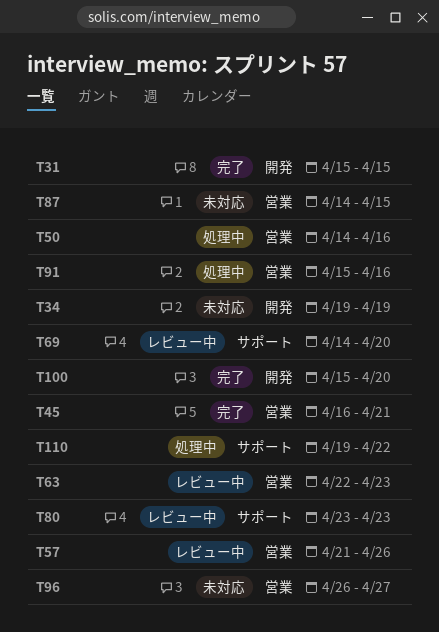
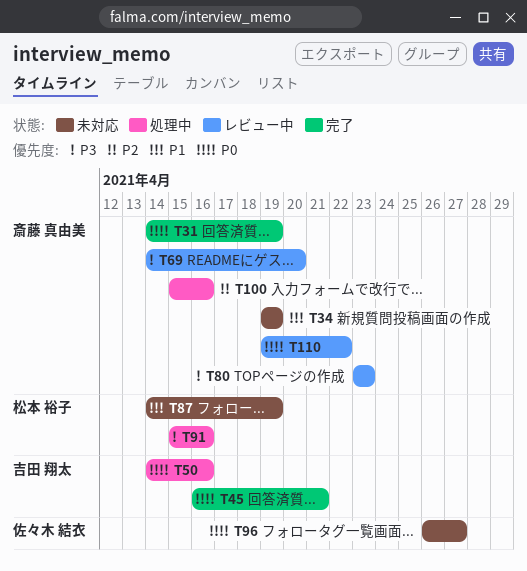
T31, start: Apr 15 -> Apr 14
T31, due: Apr 15 -> Apr 19
T57: present -> none
T63: present -> none
T87, due: Apr 15 -> Apr 19
T100, status: 完了 -> 処理中
T100, due: Apr 20 -> Apr 16
T110, status: 処理中 -> レビュー中

